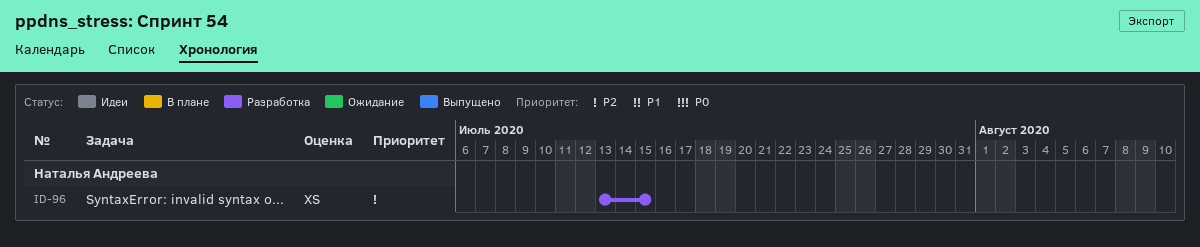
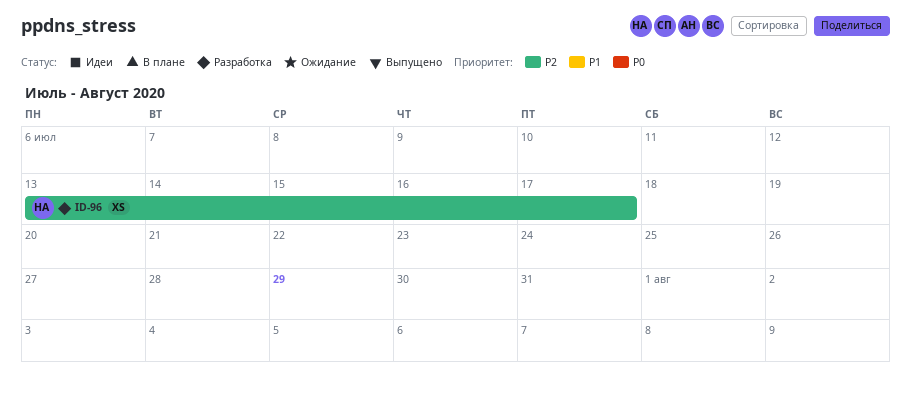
ID-96, due: Jul 15 -> Jul 17

